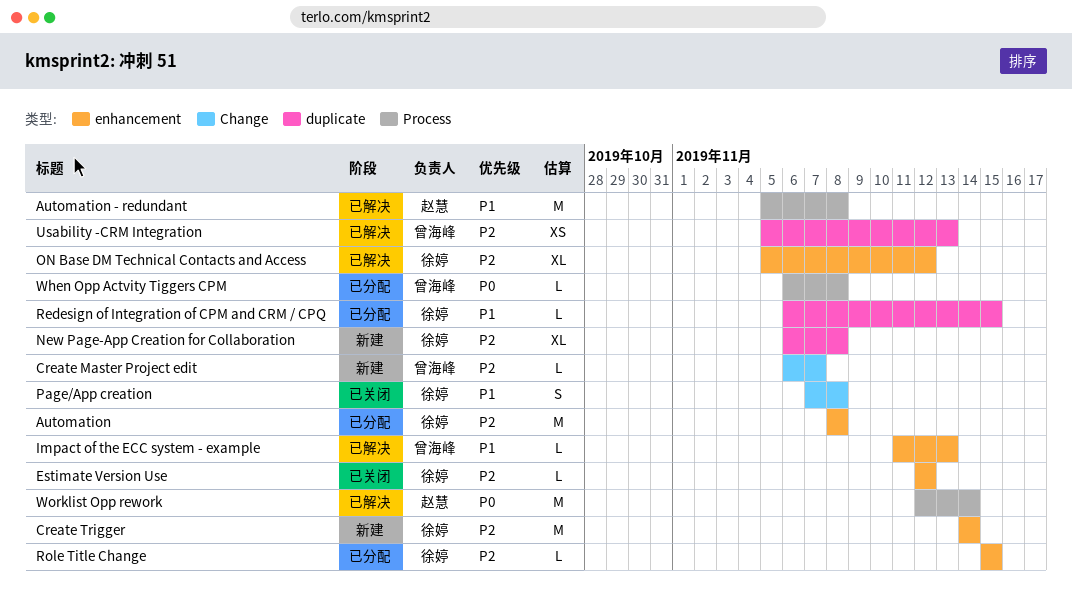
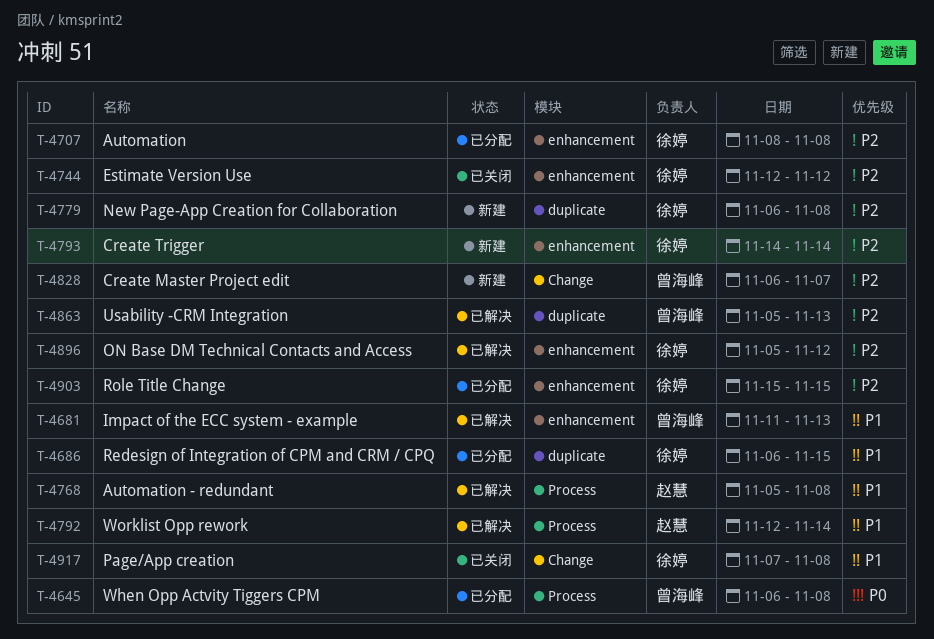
Worklist Opp rework, priority: P0 -> P1

